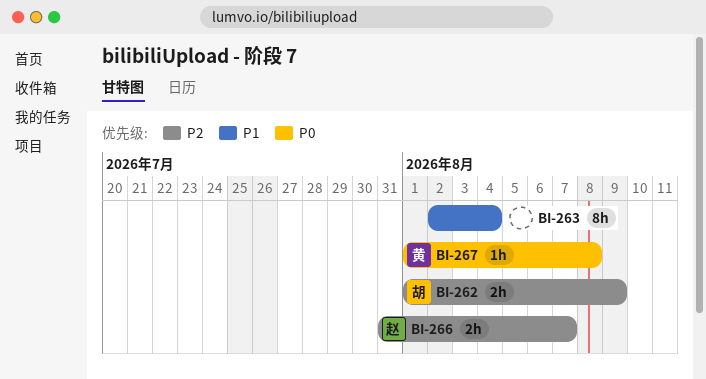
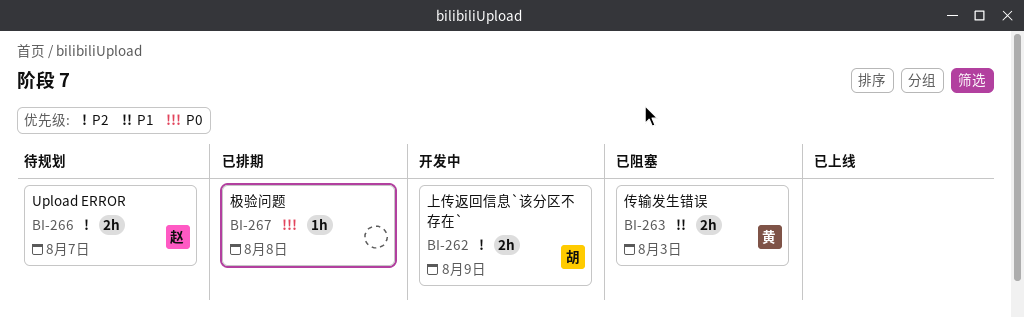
BI-263, owner: none -> 黄
BI-263, estimate: 8h -> 2h
BI-263, due: Aug 4 -> Aug 3
BI-267, owner: 黄 -> none

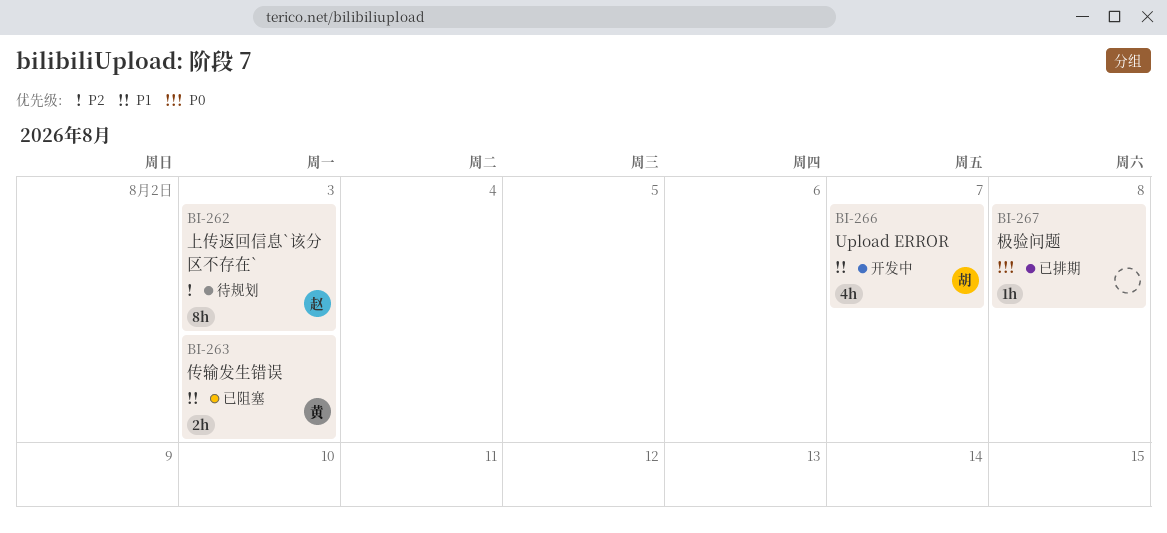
BI-262, status: 开发中 -> 待规划
BI-262, owner: 胡 -> 赵
BI-262, estimate: 2h -> 8h
BI-262, due: Aug 9 -> Aug 3
BI-266, status: 待规划 -> 开发中
BI-266, owner: 赵 -> 胡
BI-266, priority: P2 -> P1
BI-266, estimate: 2h -> 4h

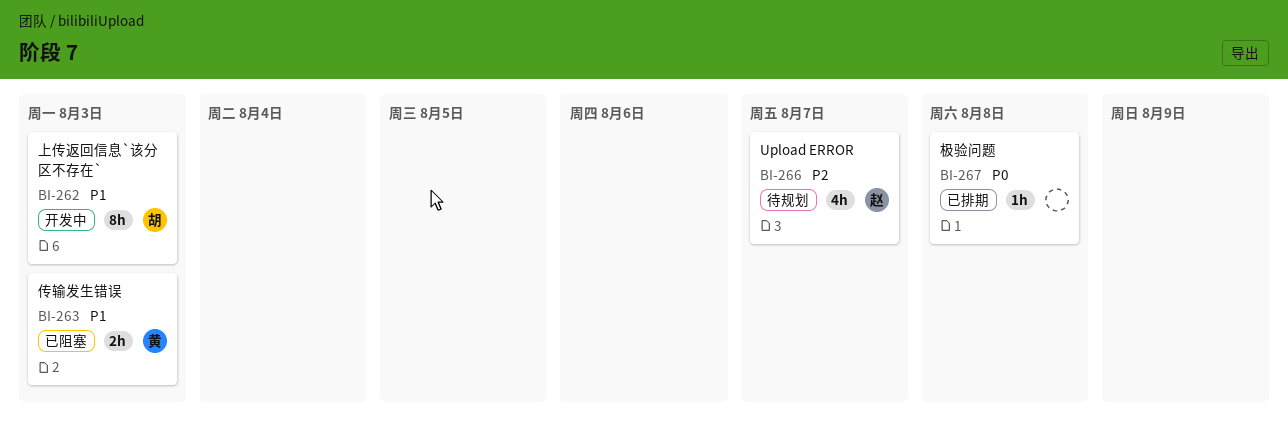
BI-262, status: 待规划 -> 开发中
BI-262, owner: 赵 -> 胡
BI-262, priority: P2 -> P1
BI-266, status: 开发中 -> 待规划
BI-266, owner: 胡 -> 赵
BI-266, priority: P1 -> P2

